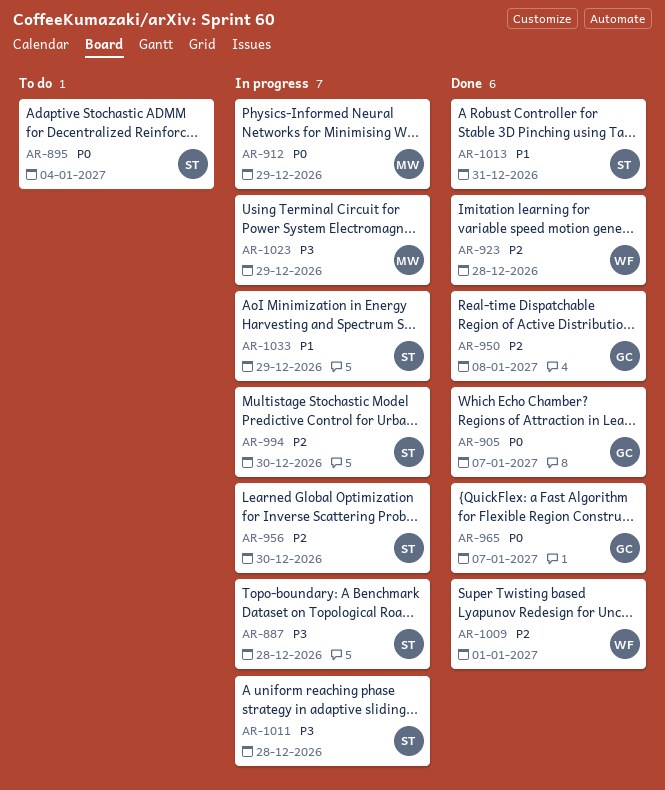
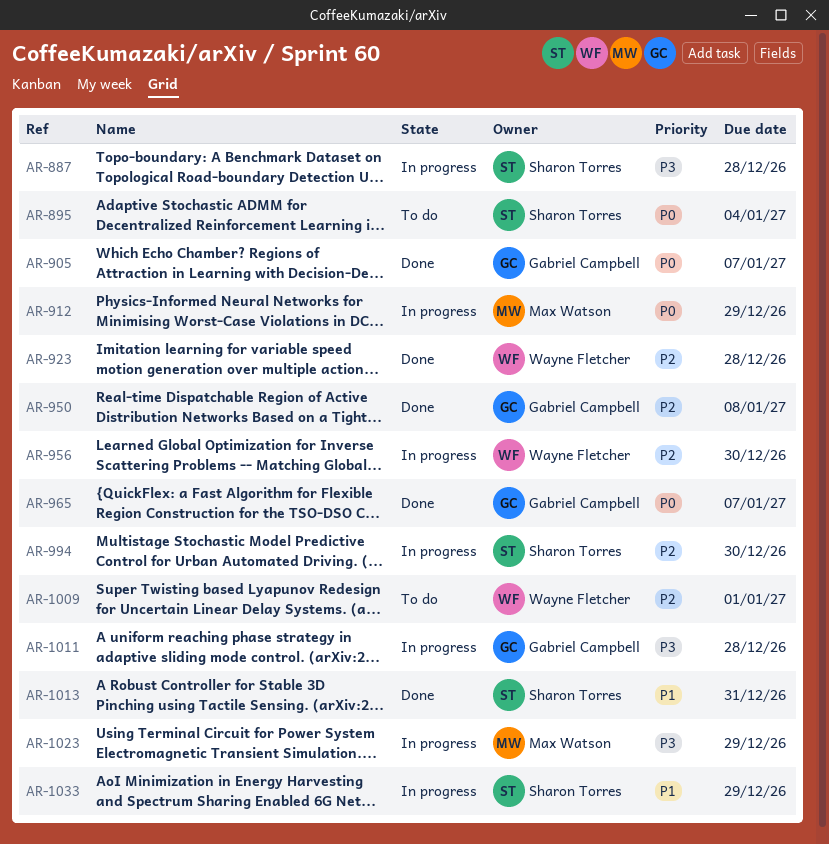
AR-956, owner: Sharon Torres -> Wayne Fletcher
AR-1009, status: Done -> To do
AR-1011, owner: Sharon Torres -> Gabriel Campbell

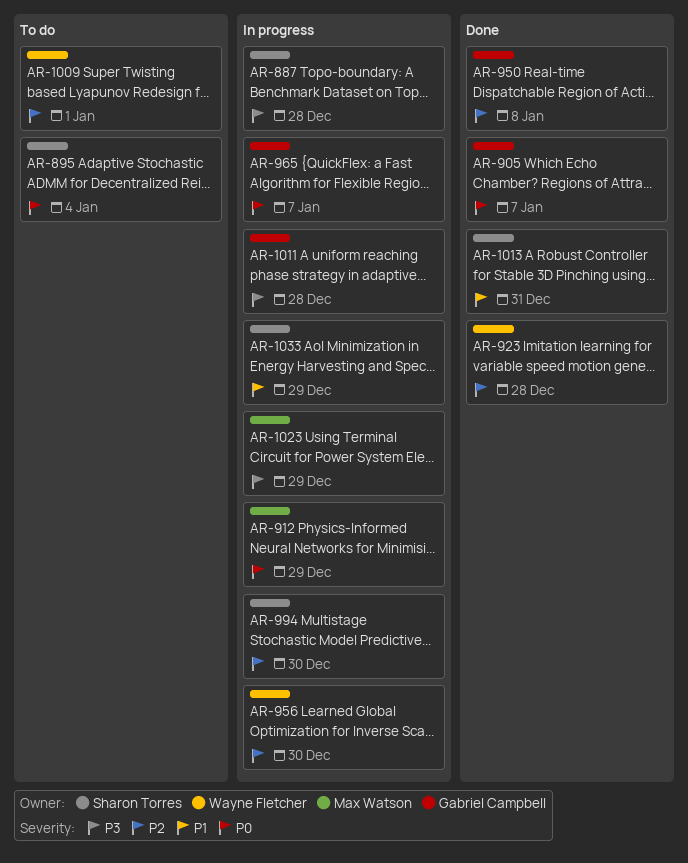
AR-965, status: Done -> In progress

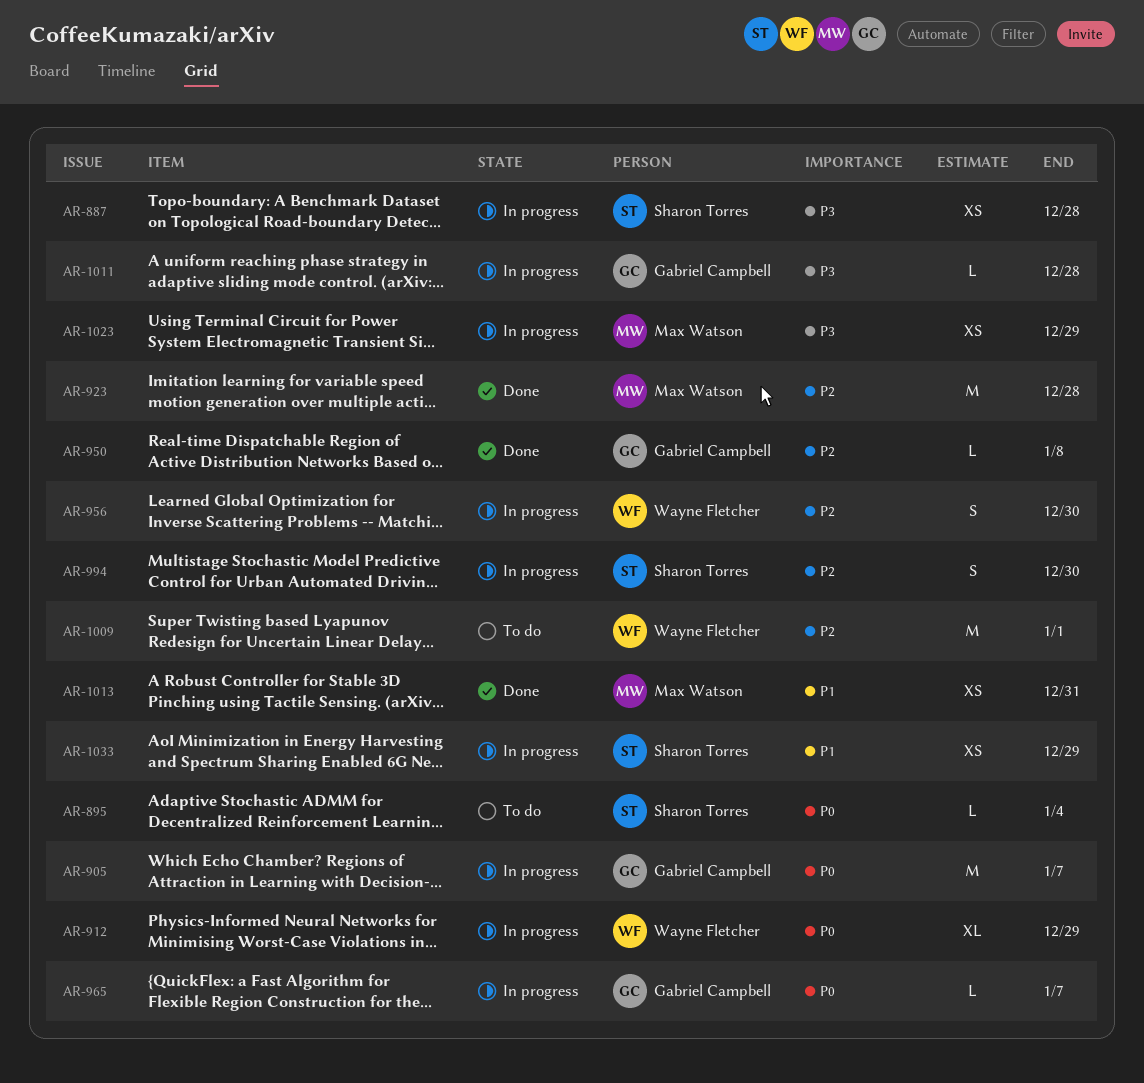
AR-905, status: Done -> In progress
AR-912, owner: Max Watson -> Wayne Fletcher
AR-923, owner: Wayne Fletcher -> Max Watson
AR-1013, owner: Sharon Torres -> Max Watson

